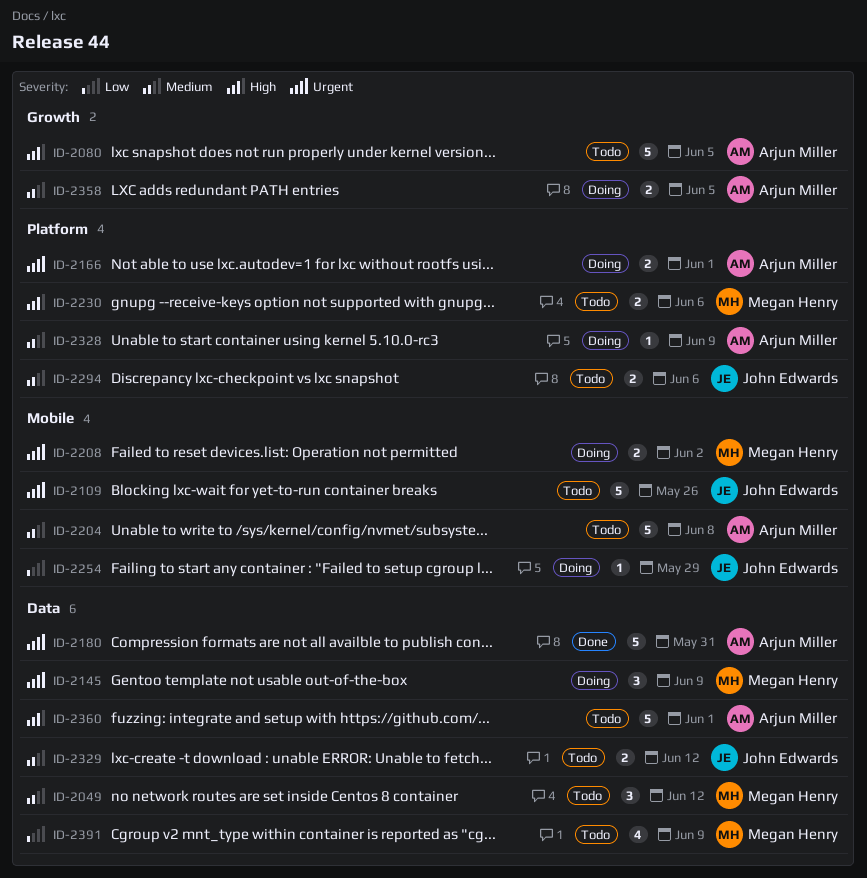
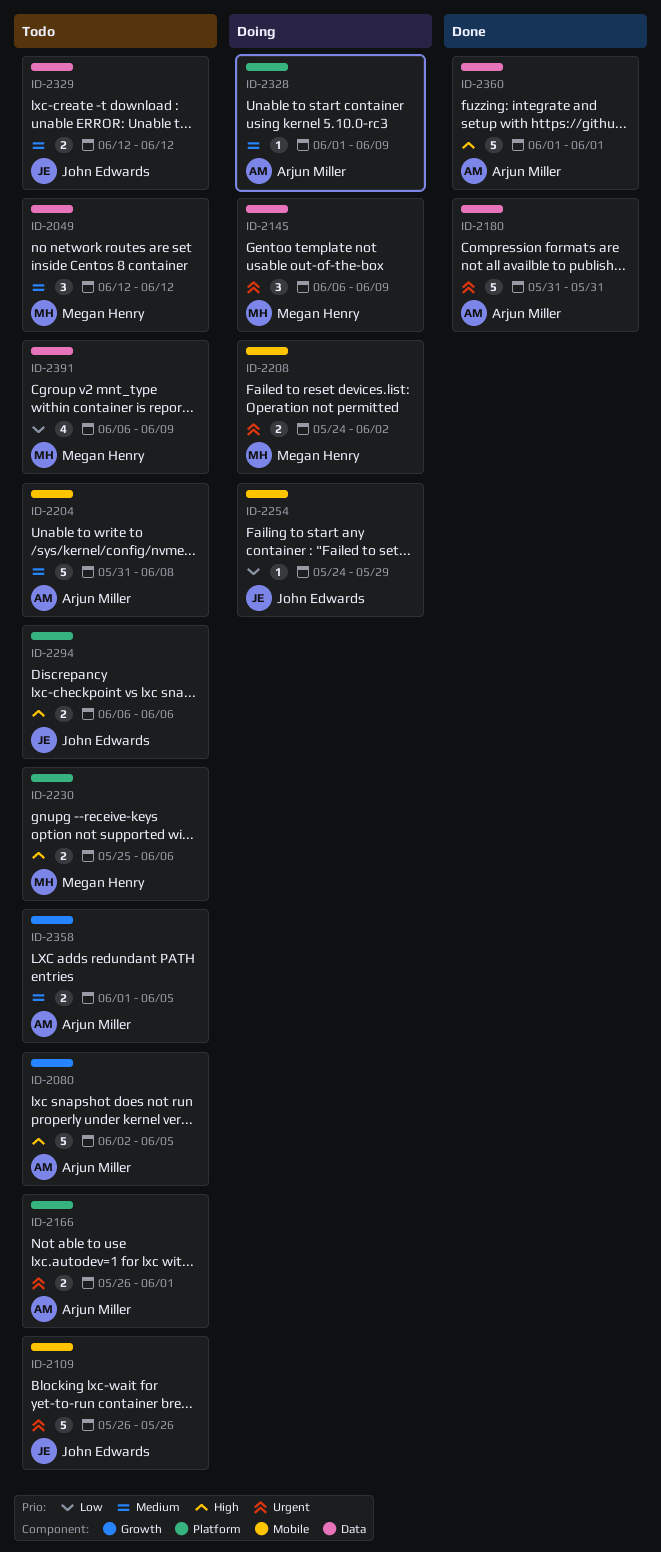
ID-2166, status: Doing -> Todo
ID-2294, priority: Medium -> High
ID-2358, status: Doing -> Todo
ID-2360, status: Todo -> Done

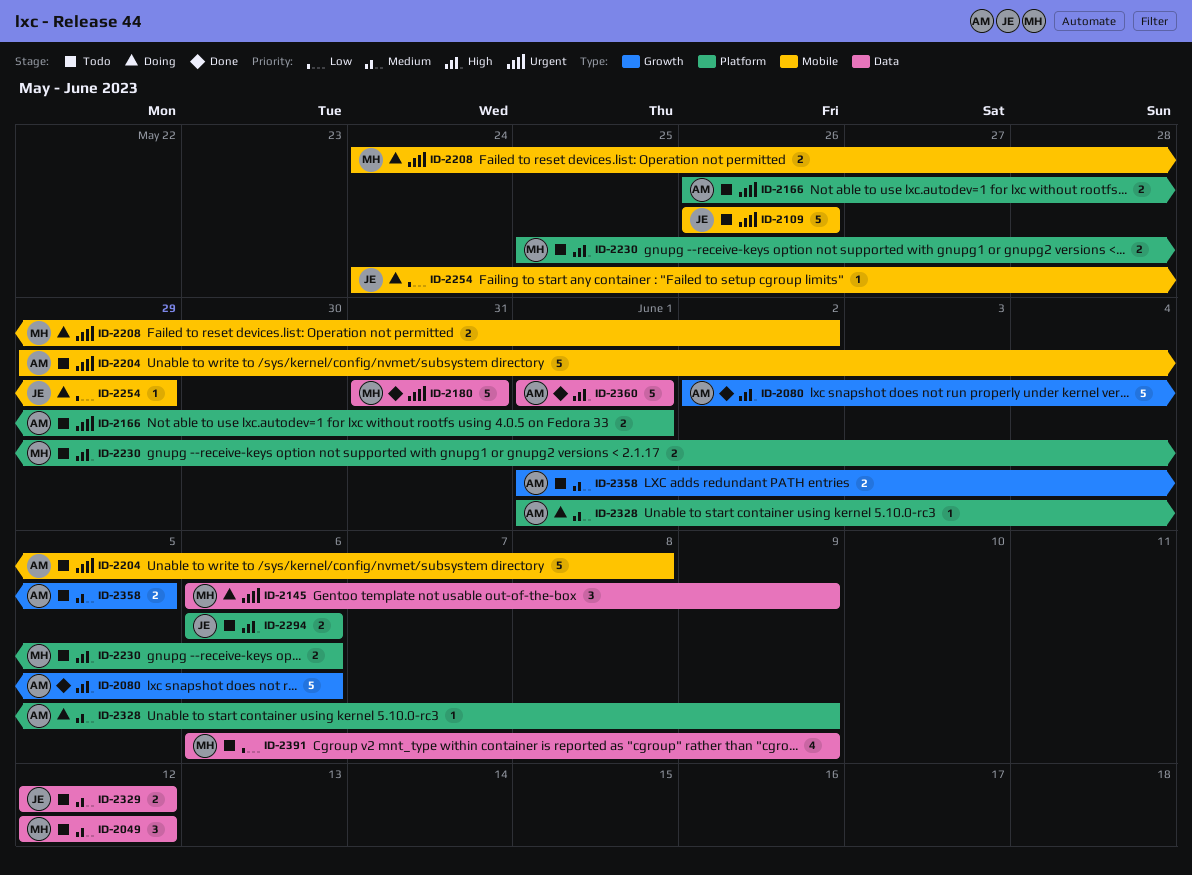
ID-2080, status: Todo -> Done
ID-2080, due: Jun 5 -> Jun 6
ID-2180, owner: Arjun Miller -> Megan Henry
ID-2204, priority: Medium -> Urgent
ID-2204, start: May 31 -> May 29

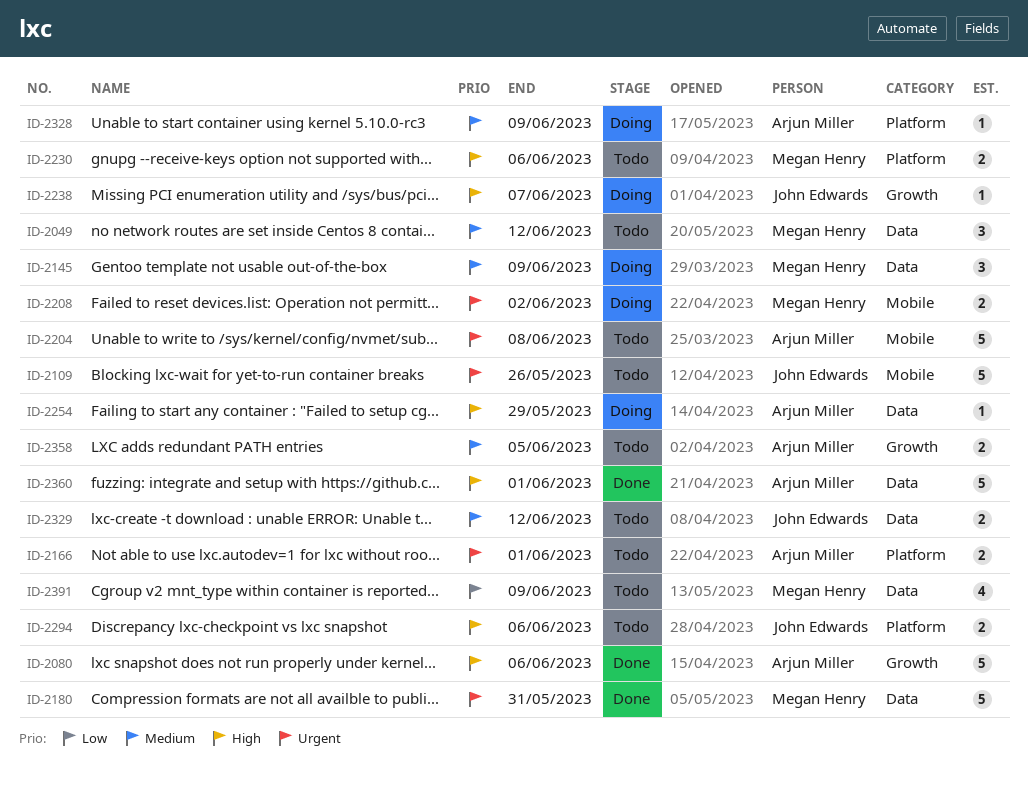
ID-2145, priority: Urgent -> Medium
ID-2238: none -> present
ID-2254, owner: John Edwards -> Arjun Miller
ID-2254, priority: Low -> High
ID-2254, label: Mobile -> Data

